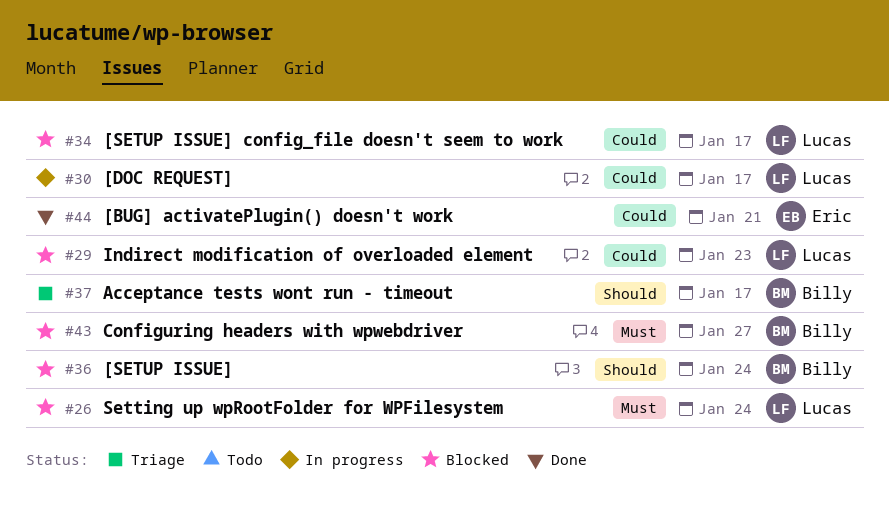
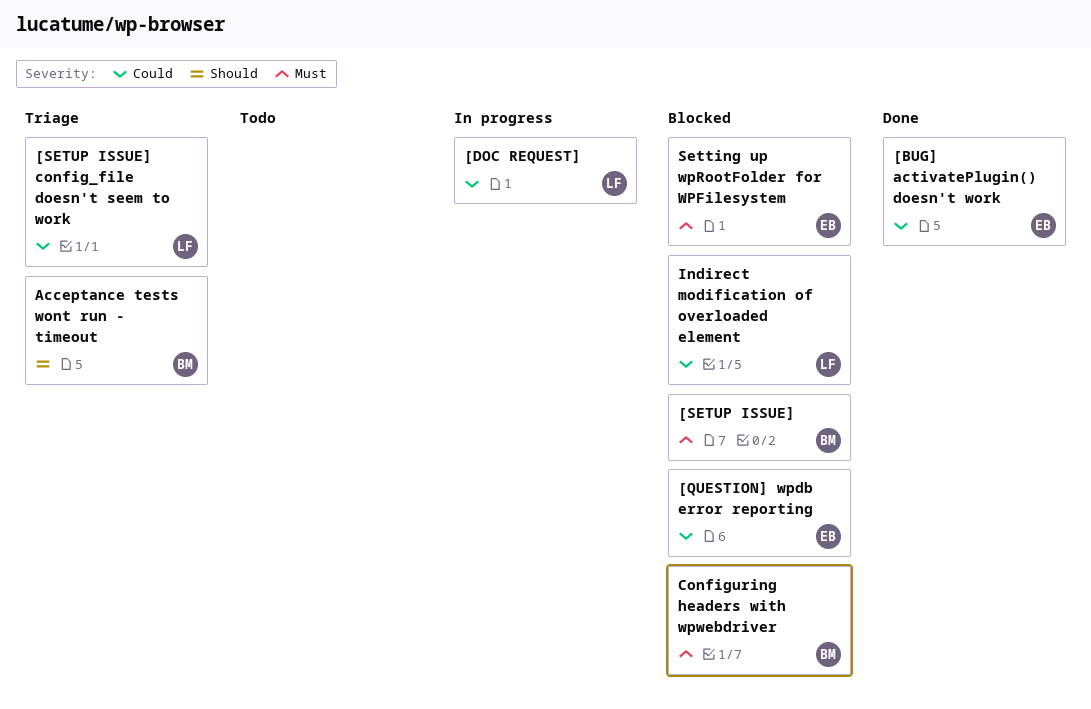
[QUESTION] wpdb error reporting: none -> present
[SETUP ISSUE], priority: Should -> Must
[SETUP ISSUE] config_file doesn't seem to work, status: Blocked -> Triage
Setting up wpRootFolder for WPFilesystem, owner: Lucas -> Eric

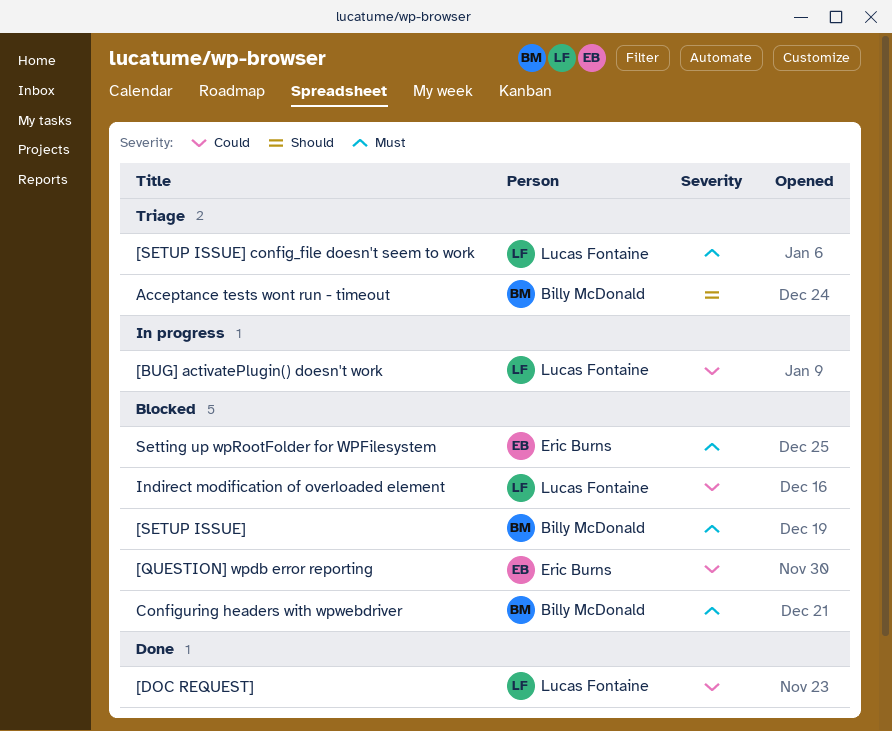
[BUG] activatePlugin() doesn't work, status: Done -> In progress
[BUG] activatePlugin() doesn't work, owner: Eric Burns -> Lucas Fontaine
[DOC REQUEST], status: In progress -> Done
[SETUP ISSUE] config_file doesn't seem to work, priority: Could -> Must

